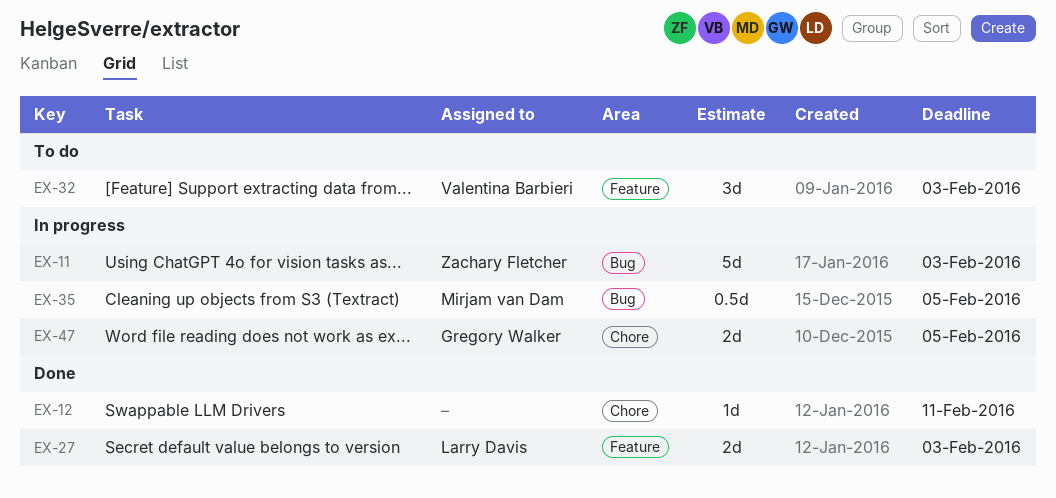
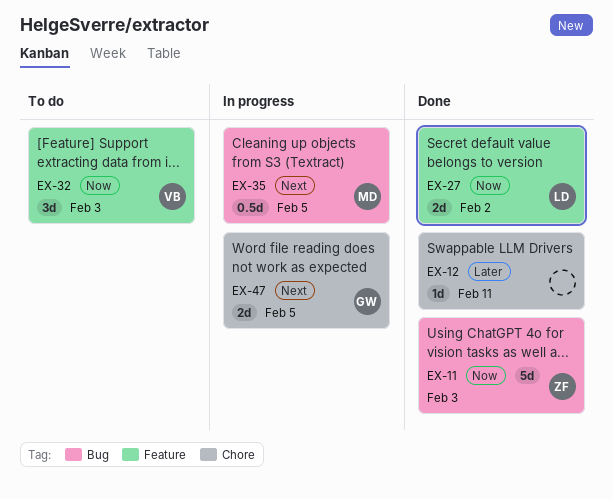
EX-11, status: In progress -> Done
EX-27, due: Feb 3 -> Feb 2

